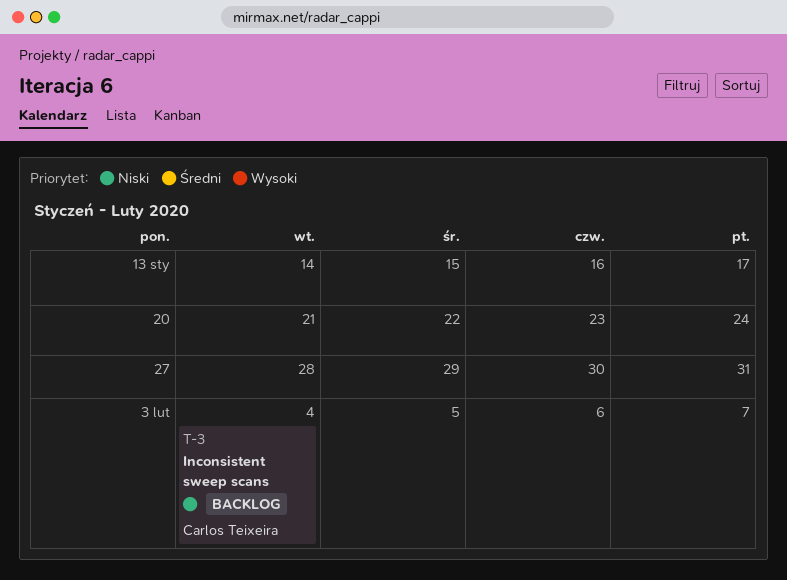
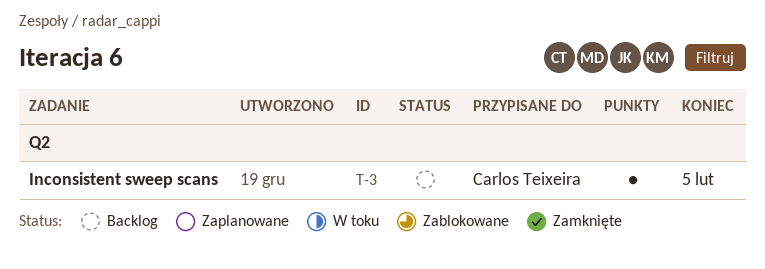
T-3, due: Feb 4 -> Feb 5

